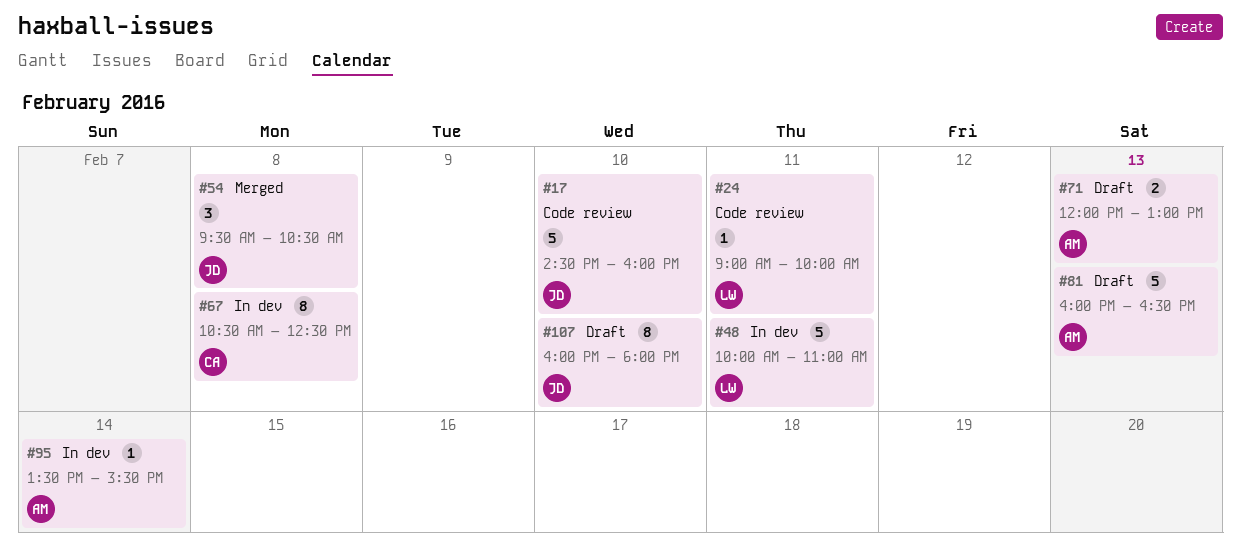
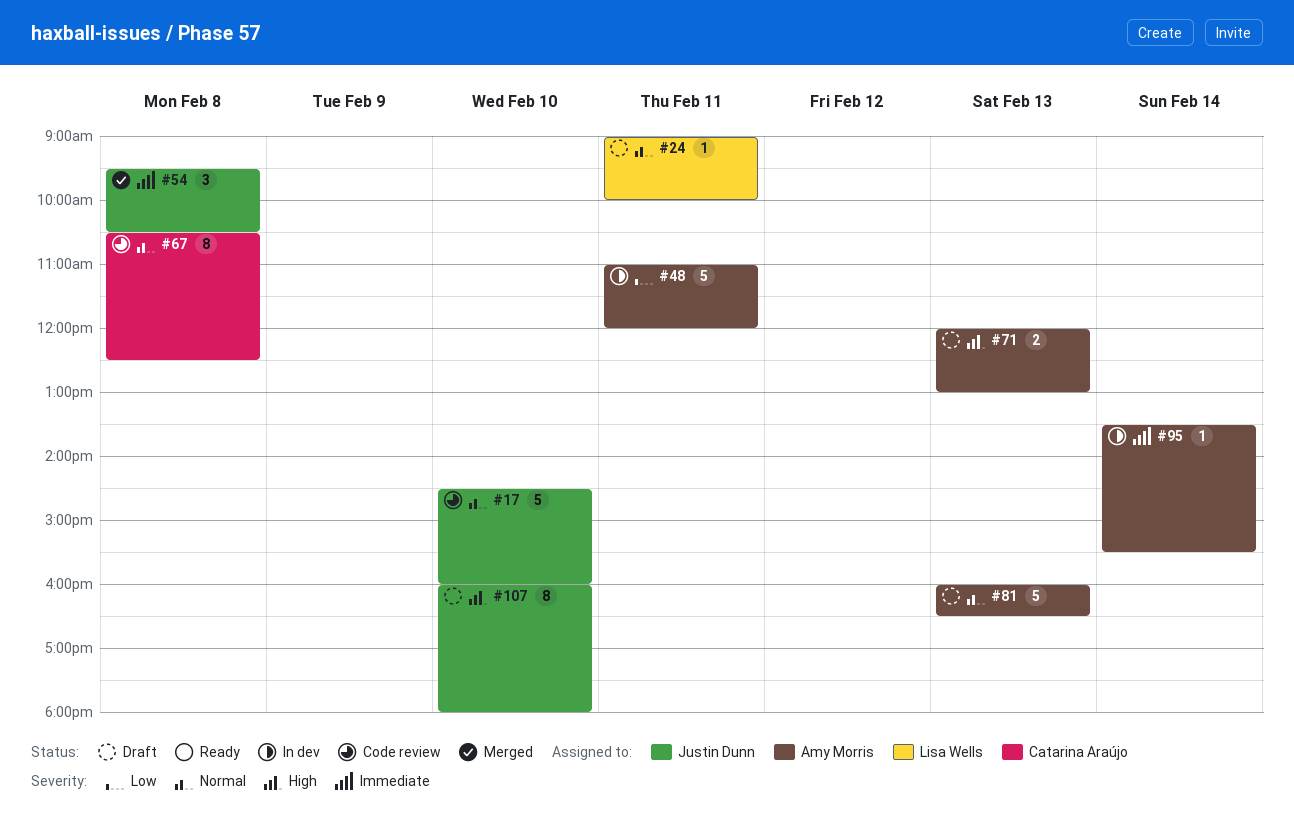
#24, status: Code review -> Draft
#48, owner: Lisa Wells -> Amy Morris
#48, begins: 10:00 -> 11:00
#48, ends: 11:00 -> 12:00
#67, status: In dev -> Code review

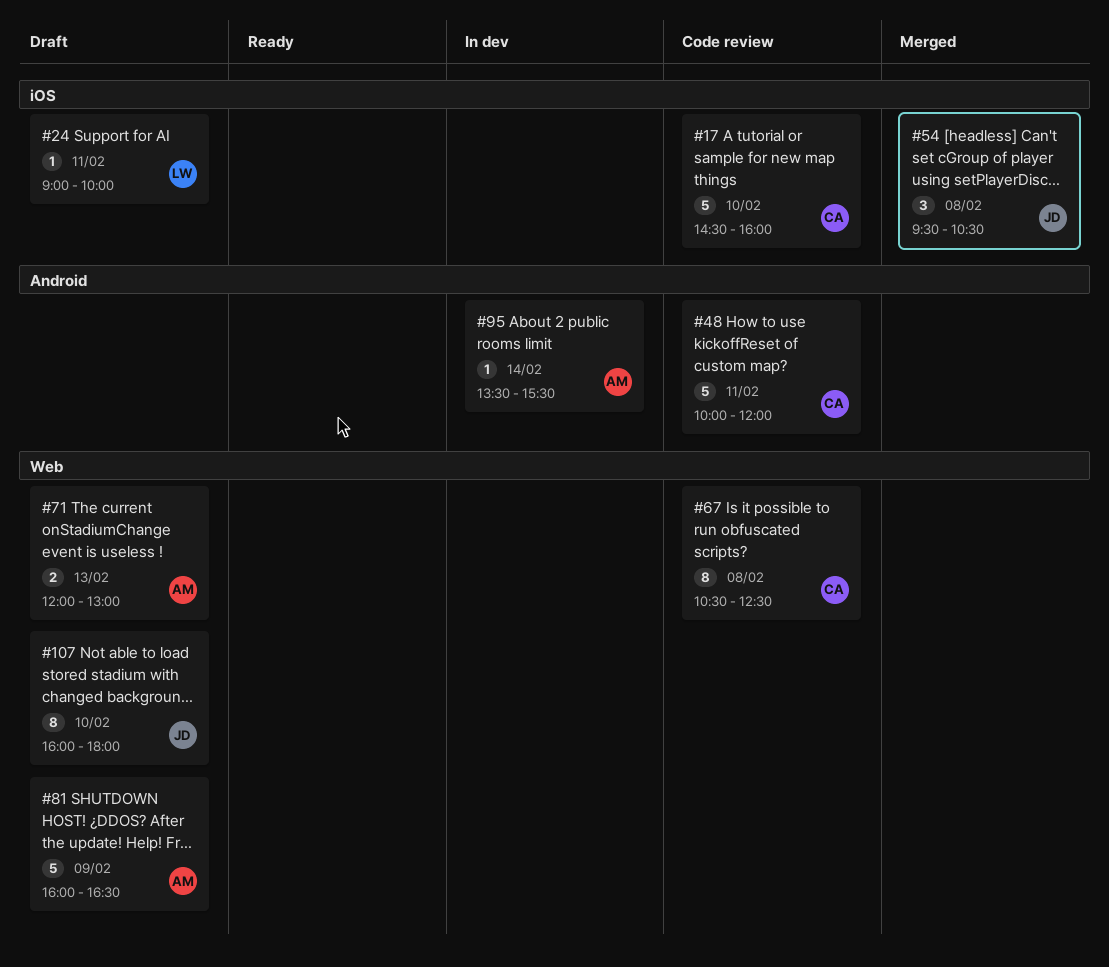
#17, owner: Justin Dunn -> Catarina Araújo
#48, status: In dev -> Code review
#48, owner: Amy Morris -> Catarina Araújo
#48, begins: 11:00 -> 10:00
#81, day: Feb 13 -> Feb 9

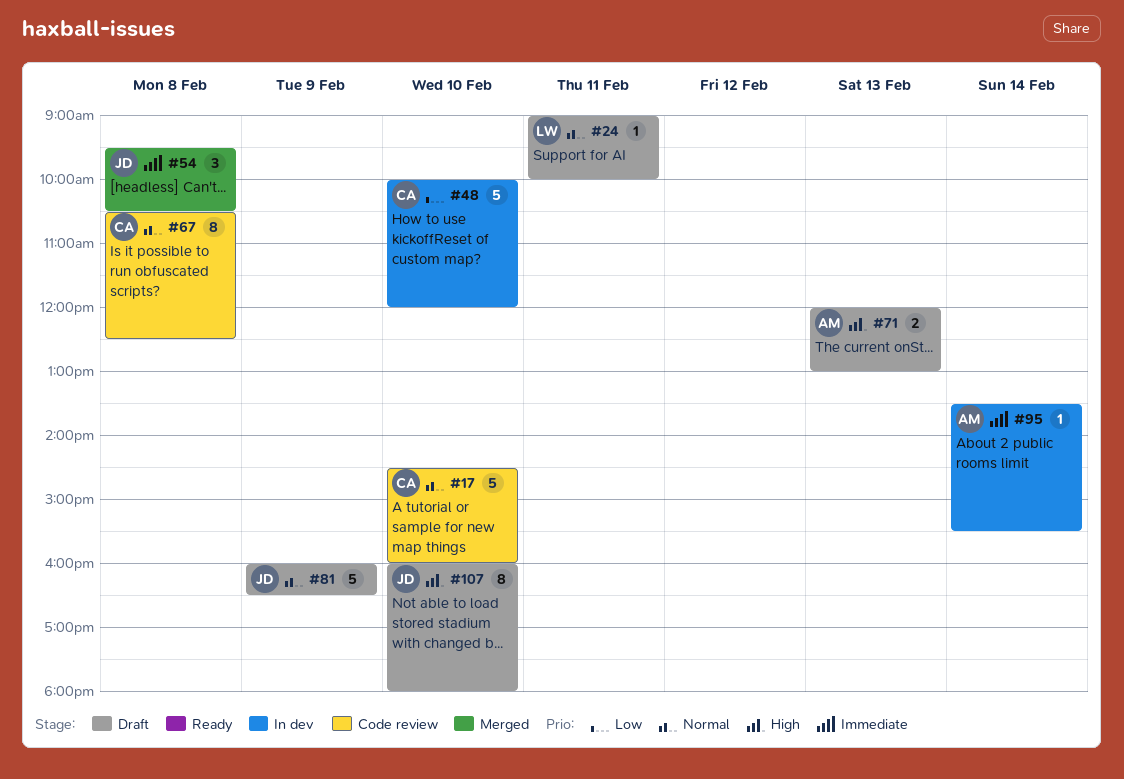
#48, status: Code review -> In dev
#48, day: Feb 11 -> Feb 10
#81, owner: AM -> JD

